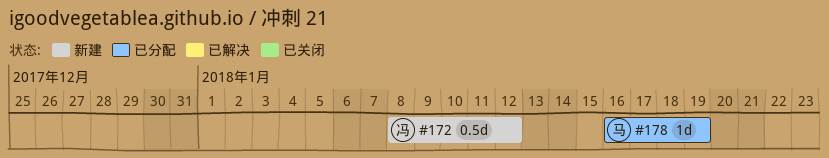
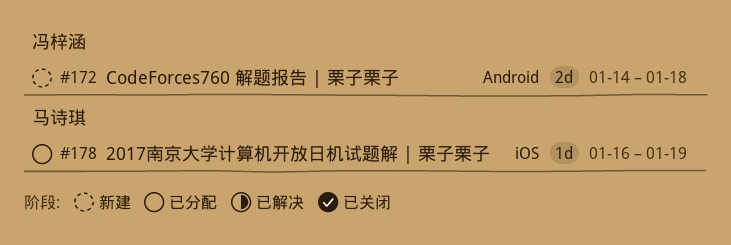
#172, estimate: 0.5d -> 2d
#172, start: Jan 8 -> Jan 14
#172, due: Jan 12 -> Jan 18

